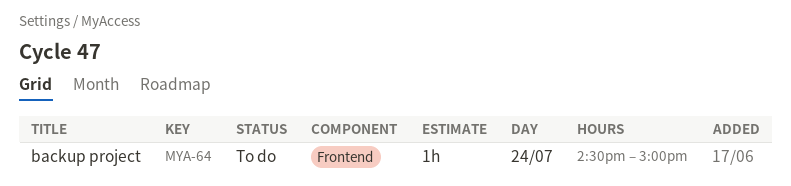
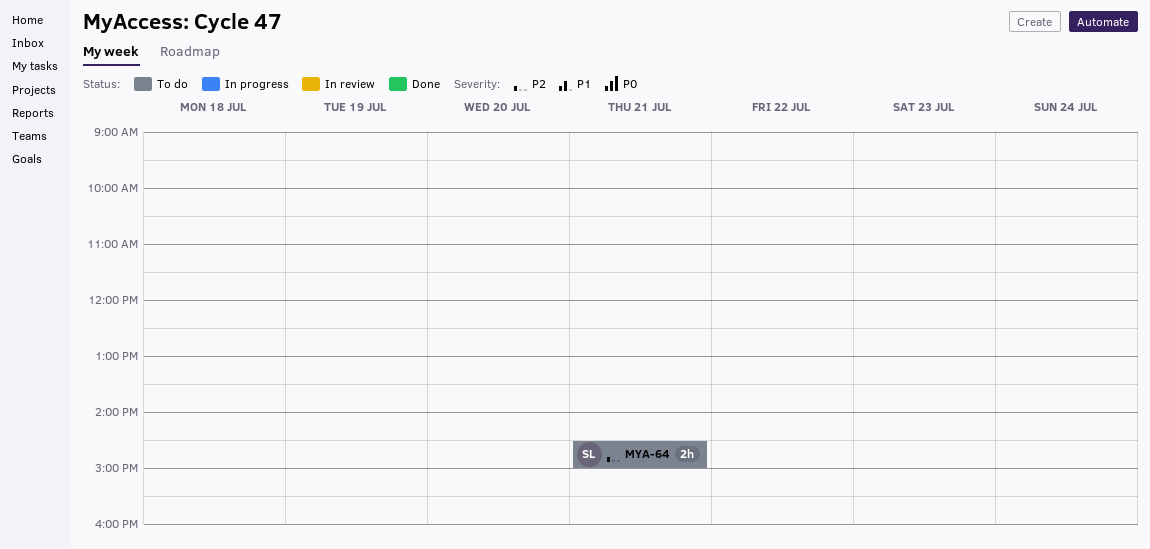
MYA-64, estimate: 1h -> 2h
MYA-64, day: Jul 24 -> Jul 21

